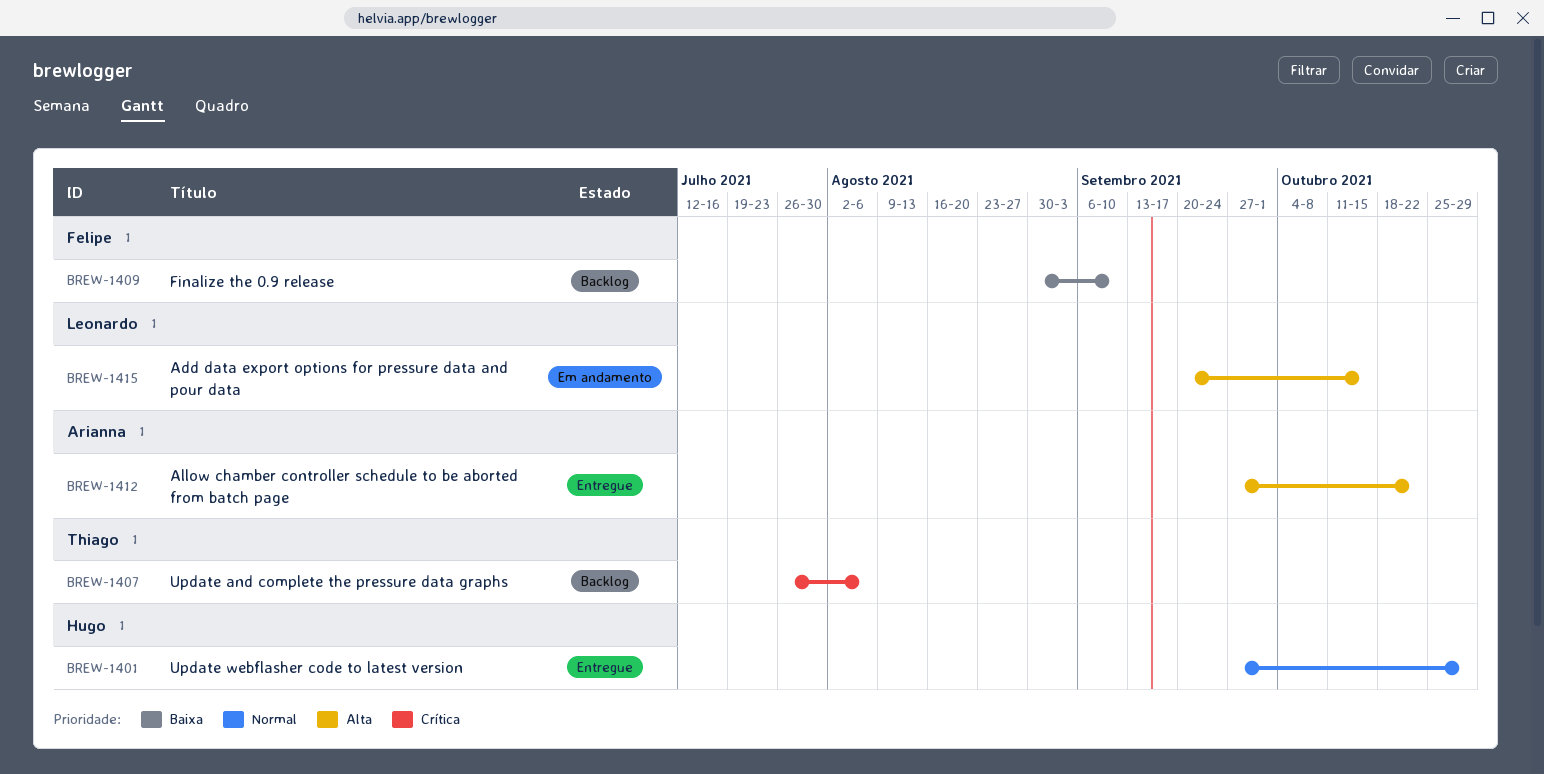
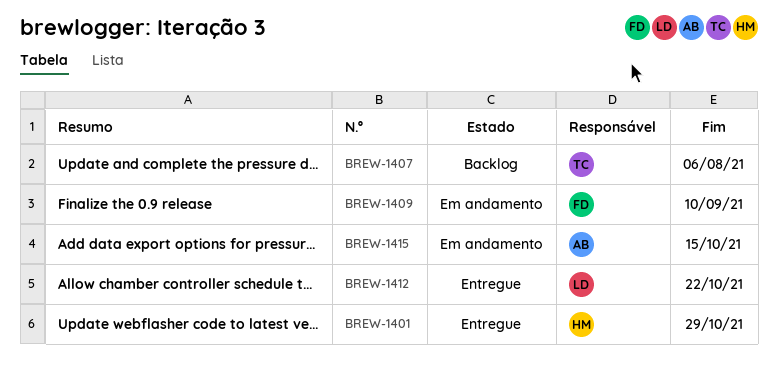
BREW-1409, status: Backlog -> Em andamento
BREW-1412, owner: Arianna -> Leonardo
BREW-1415, owner: Leonardo -> Arianna

